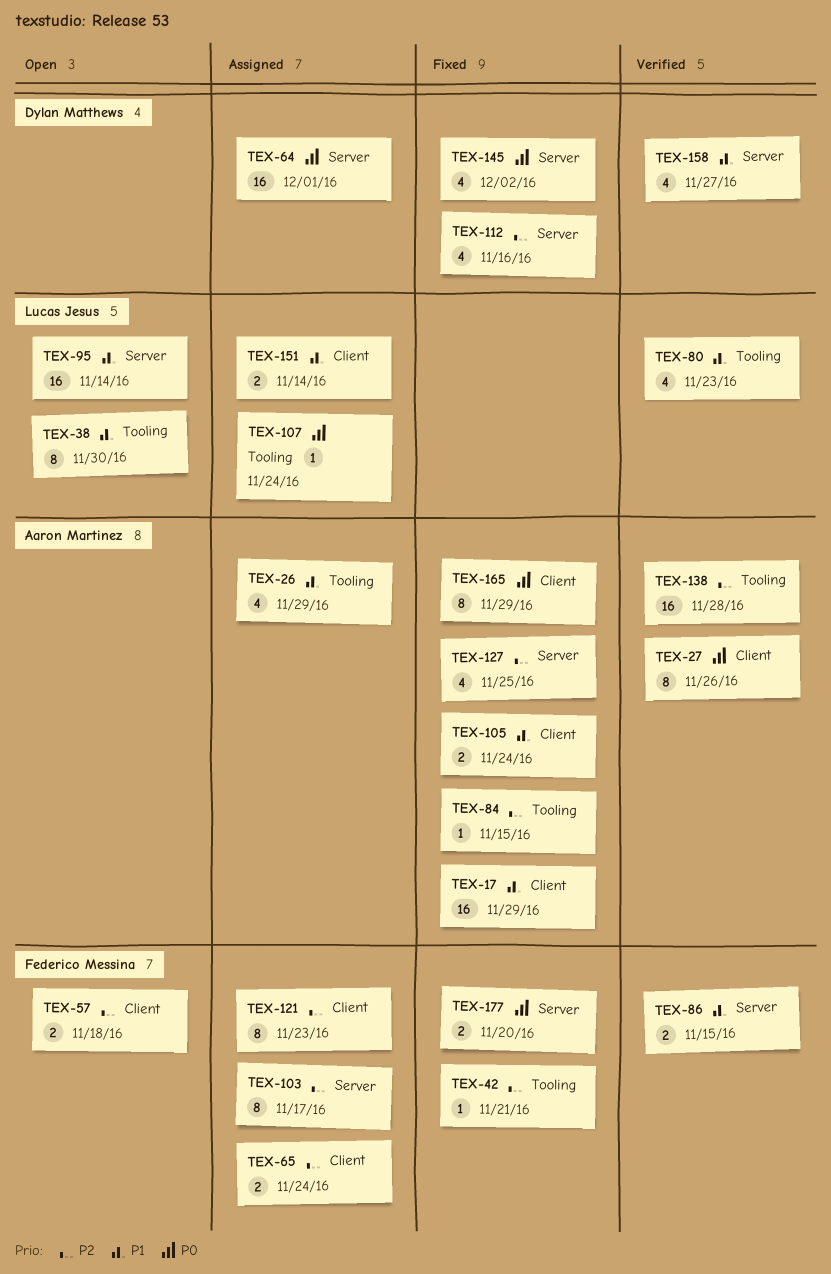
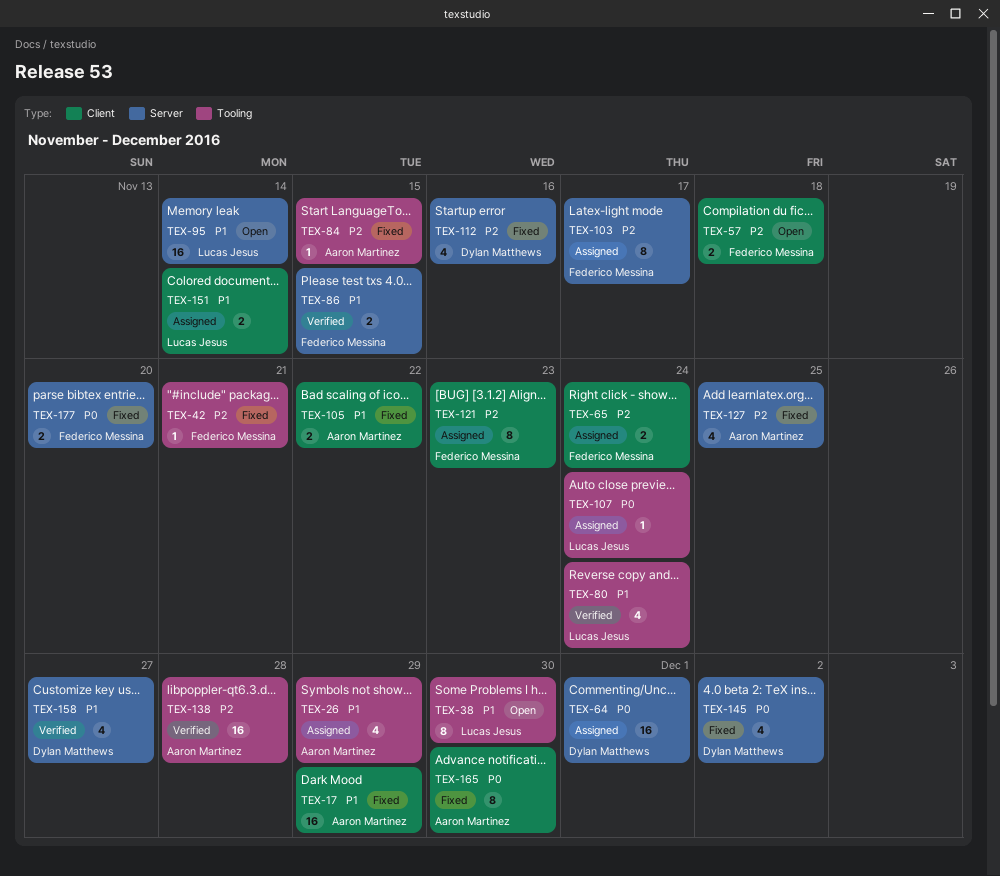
TEX-27: present -> none
TEX-80, due: Nov 23 -> Nov 24
TEX-105, due: Nov 24 -> Nov 22
TEX-165, due: Nov 29 -> Nov 30

